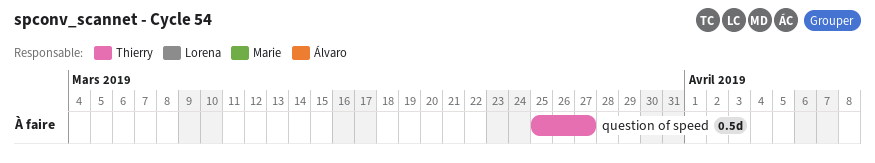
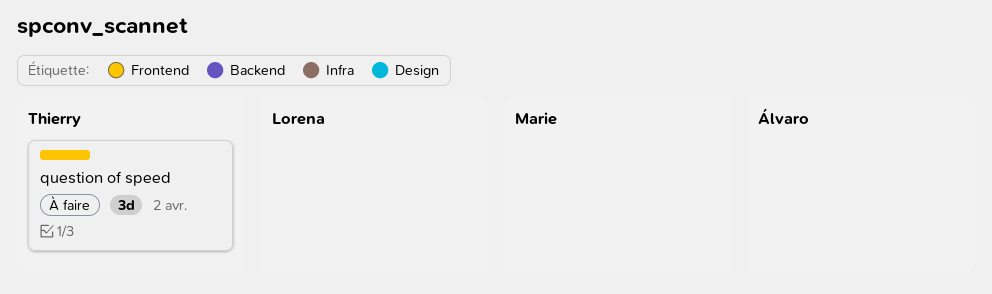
question of speed, estimate: 0.5d -> 3d
question of speed, due: Mar 27 -> Apr 2

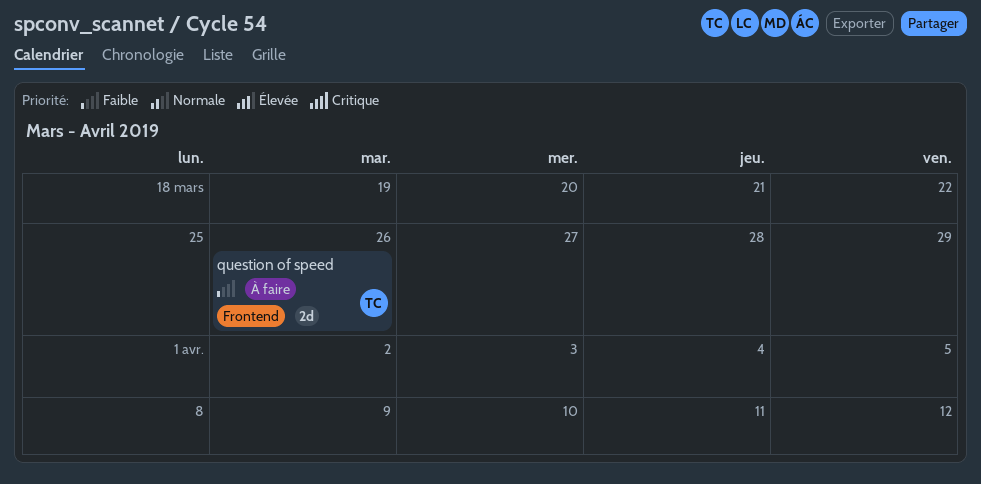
question of speed, estimate: 3d -> 2d
question of speed, due: Apr 2 -> Mar 26

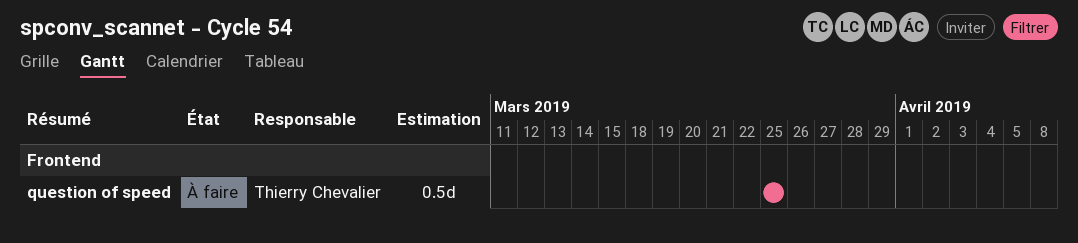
question of speed, estimate: 2d -> 0.5d
question of speed, due: Mar 26 -> Mar 25

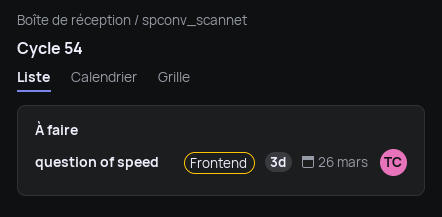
question of speed, estimate: 0.5d -> 3d
question of speed, due: Mar 25 -> Mar 26

